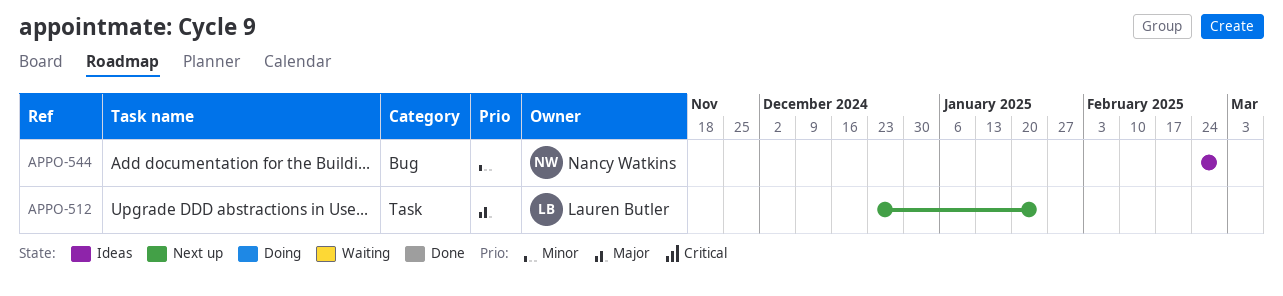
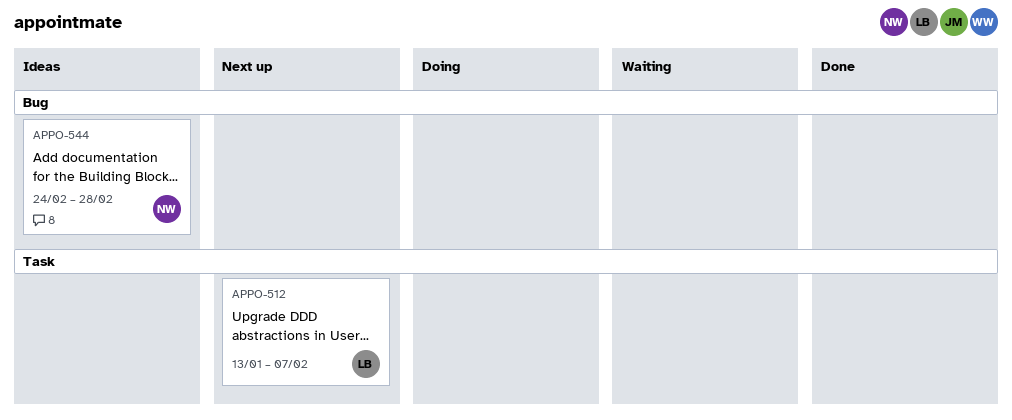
APPO-512, start: Dec 23 -> Jan 13
APPO-512, due: Jan 24 -> Feb 7

